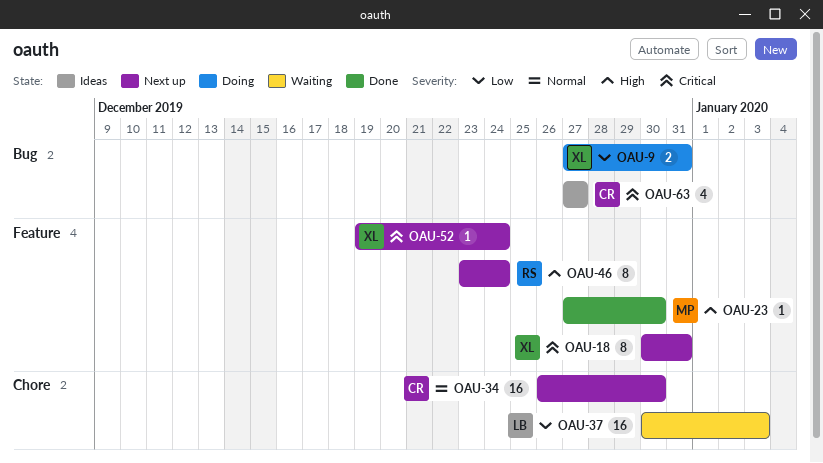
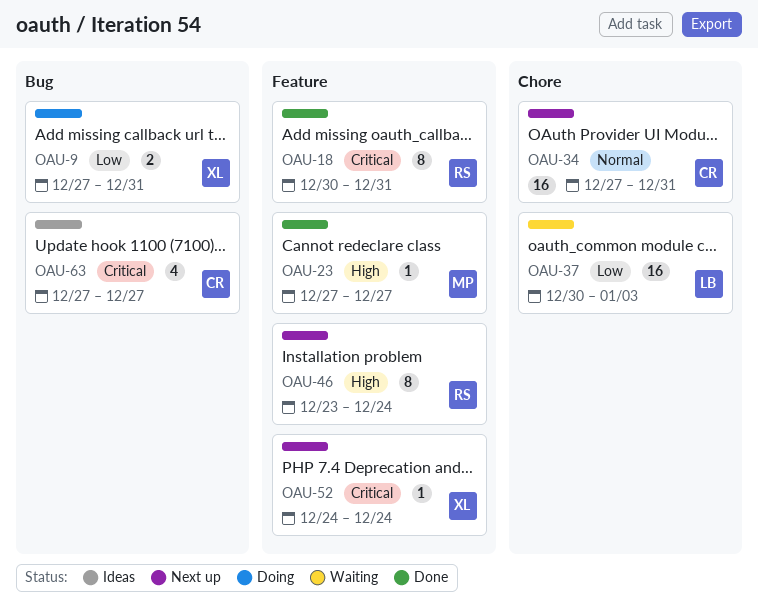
OAU-18, status: Next up -> Done
OAU-18, owner: XL -> RS
OAU-23, due: Dec 30 -> Dec 27
OAU-34, start: Dec 26 -> Dec 27
OAU-34, due: Dec 30 -> Dec 31
OAU-52, start: Dec 19 -> Dec 24

